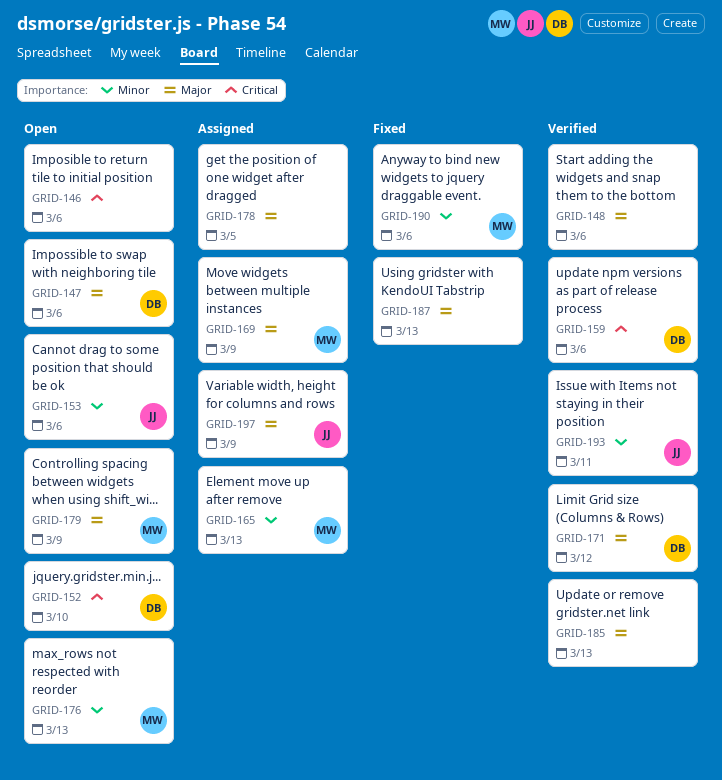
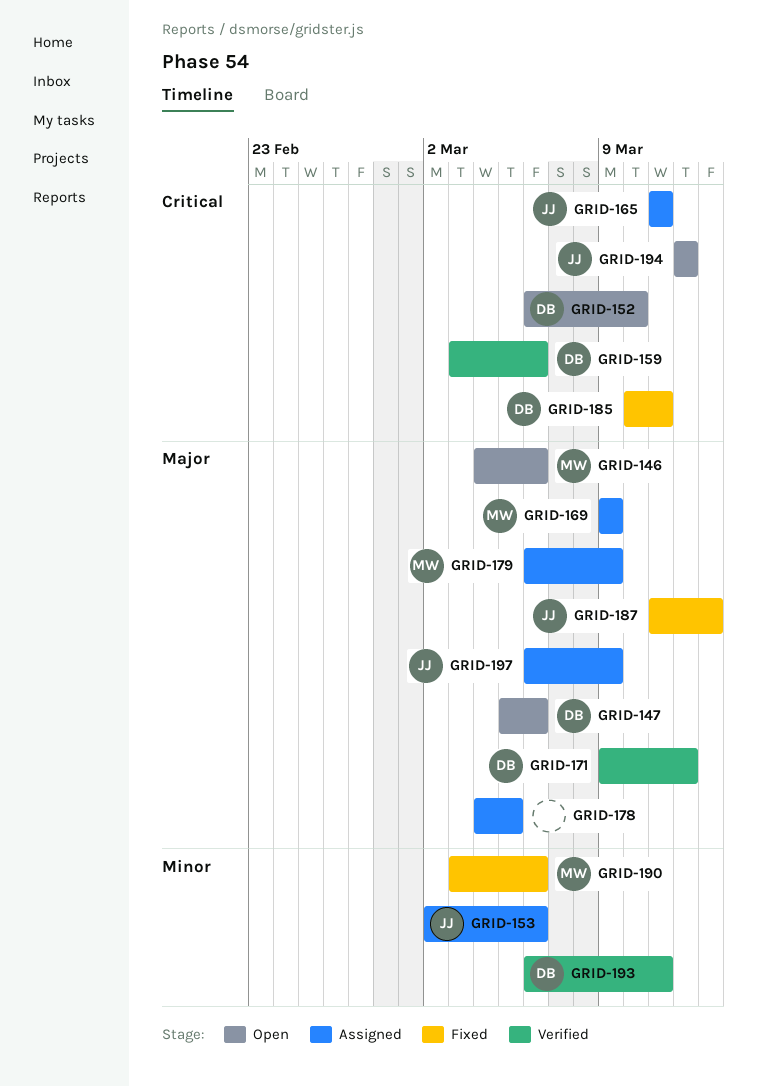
GRID-146, owner: none -> MW
GRID-146, priority: Critical -> Major
GRID-148: present -> none
GRID-153, status: Open -> Assigned
GRID-165, owner: MW -> JJ
GRID-165, priority: Minor -> Critical
GRID-165, due: Mar 13 -> Mar 11
GRID-176: present -> none
GRID-179, status: Open -> Assigned
GRID-185, status: Verified -> Fixed
GRID-185, owner: none -> DB
GRID-185, priority: Major -> Critical
GRID-185, due: Mar 13 -> Mar 11
GRID-187, owner: none -> JJ
GRID-193, owner: JJ -> DB
GRID-194: none -> present

